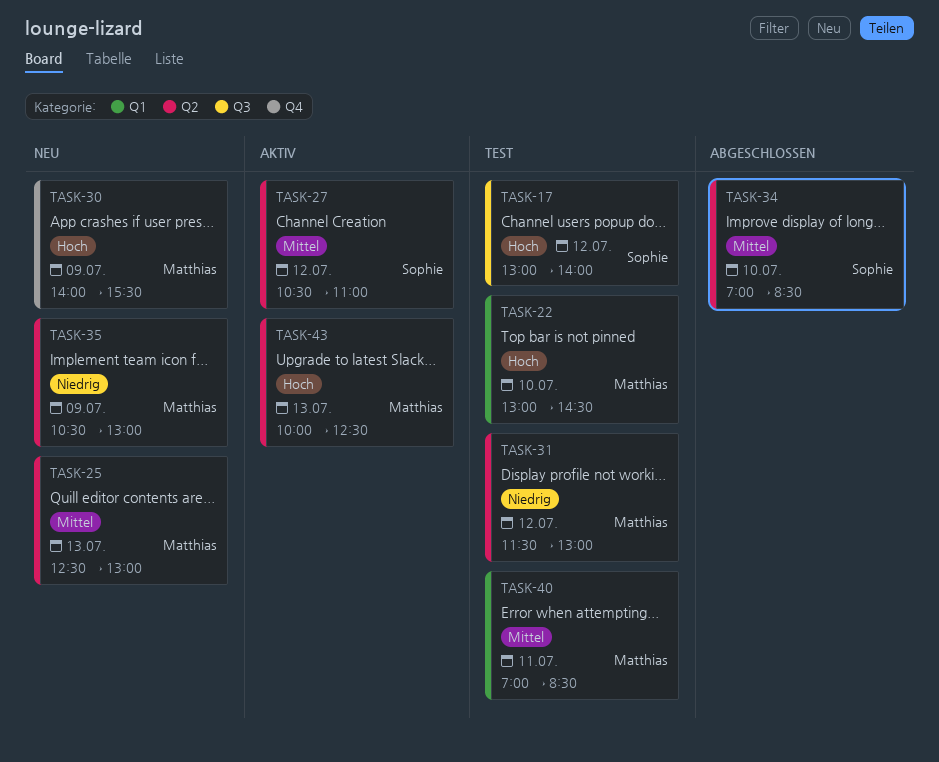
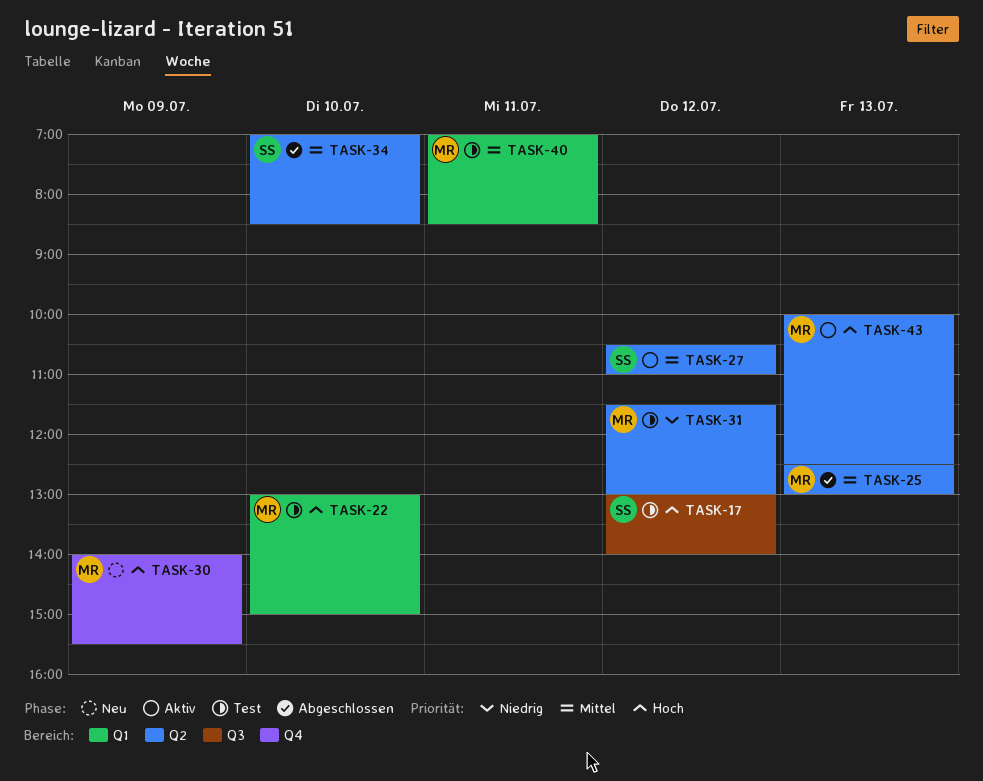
TASK-22, ends: 14:30 -> 15:00
TASK-25, status: Neu -> Abgeschlossen
TASK-35: present -> none

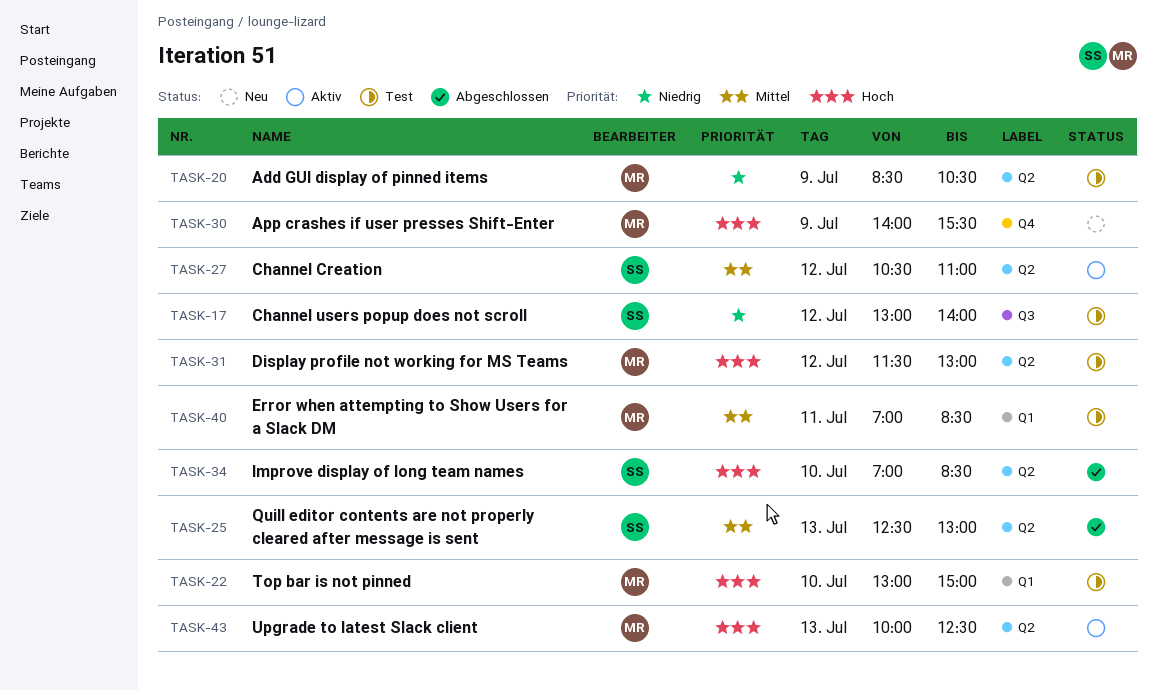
TASK-17, priority: Hoch -> Niedrig
TASK-20: none -> present
TASK-25, owner: MR -> SS
TASK-31, priority: Niedrig -> Hoch
TASK-34, priority: Mittel -> Hoch

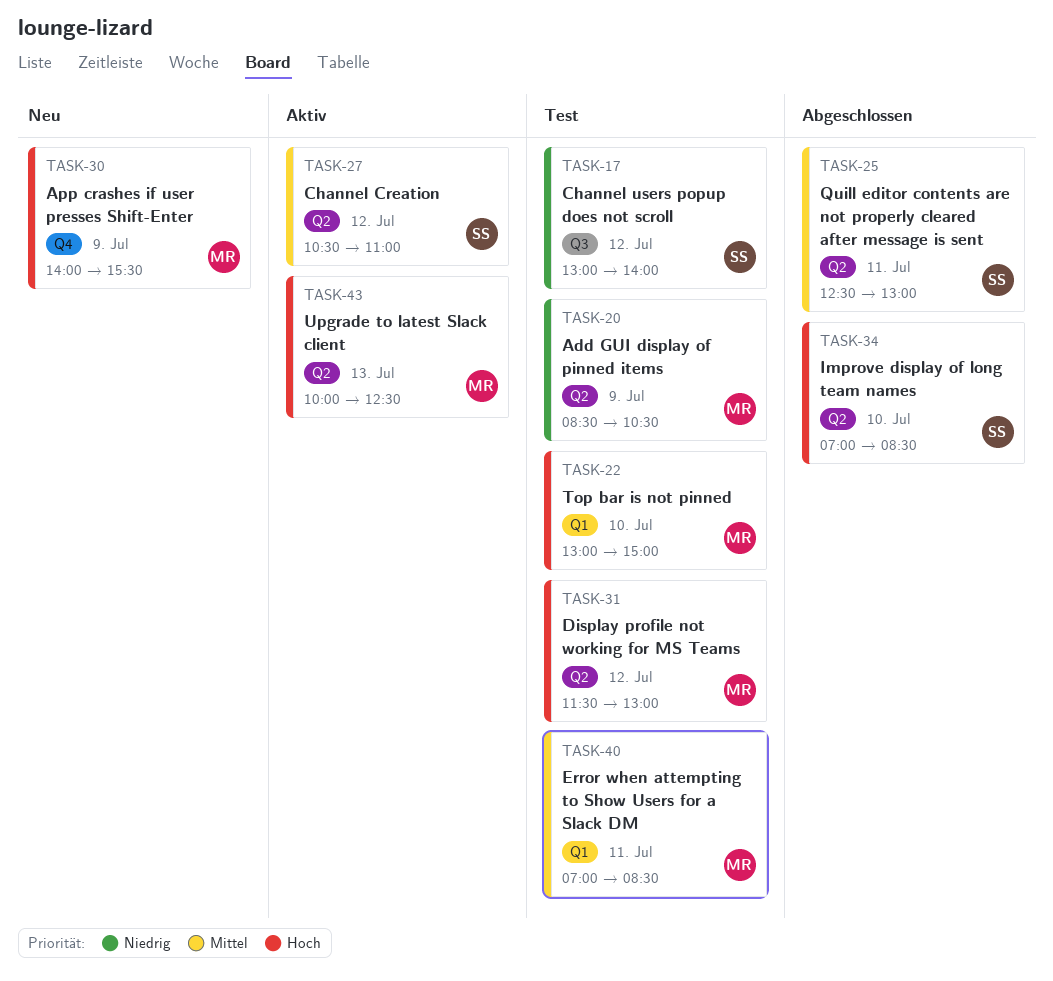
TASK-25, day: Jul 13 -> Jul 11

